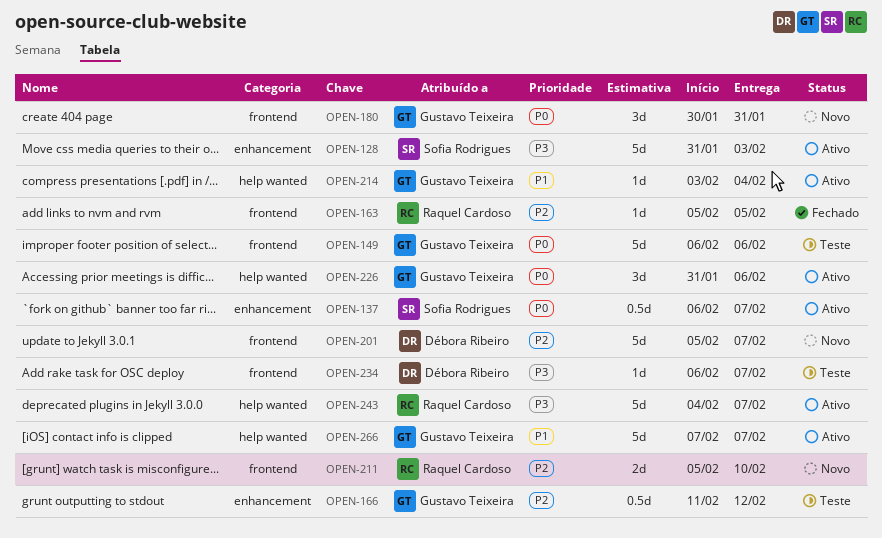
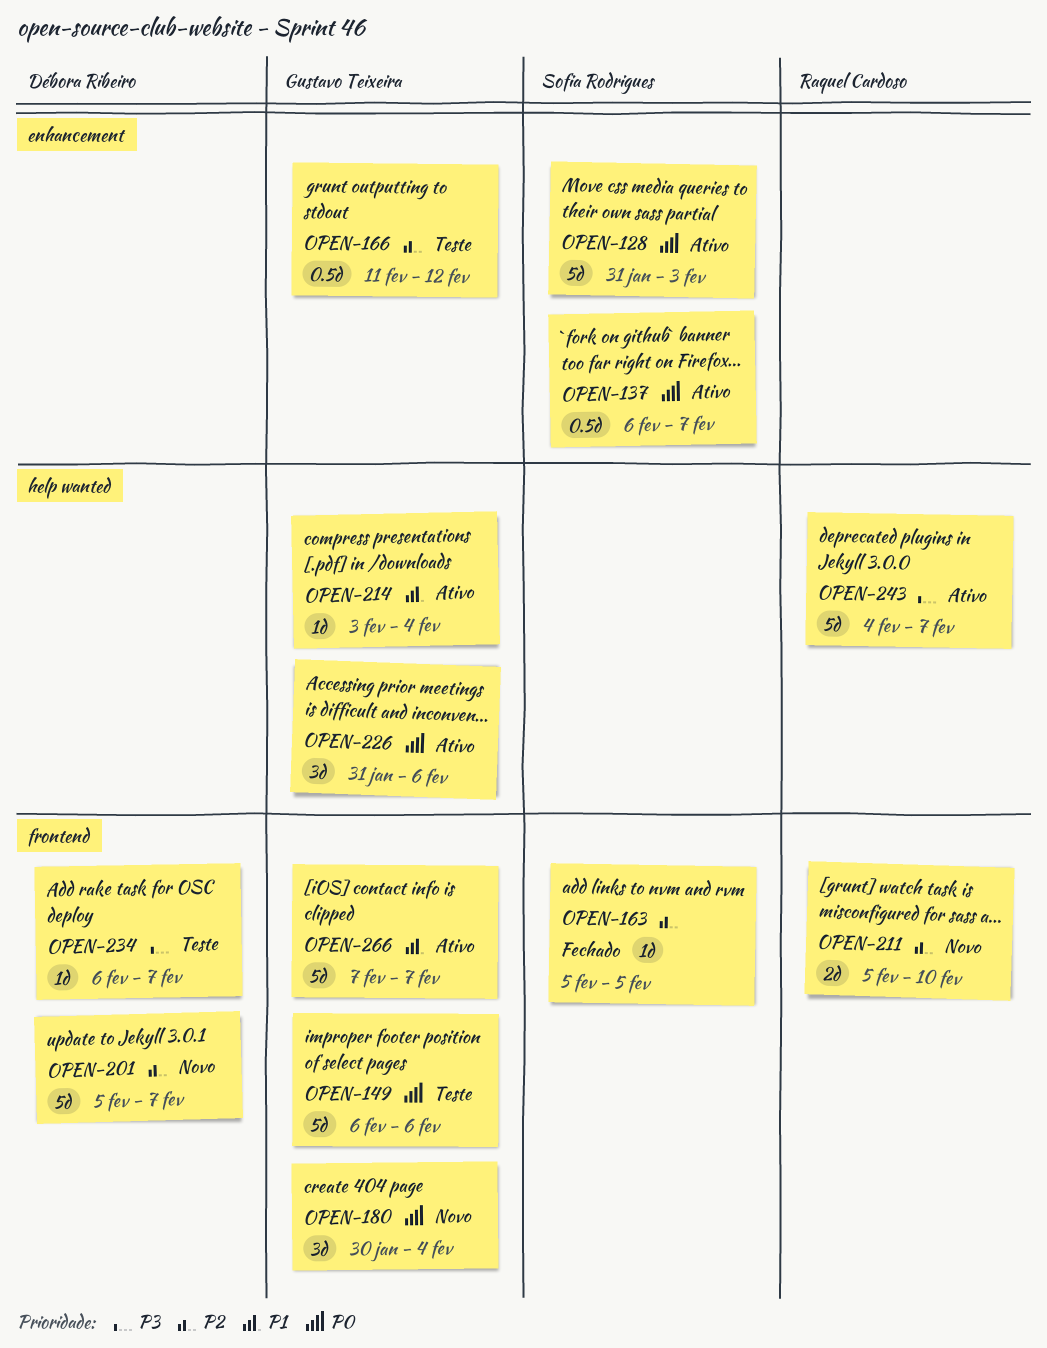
OPEN-128, priority: P3 -> P0
OPEN-163, owner: Raquel Cardoso -> Sofia Rodrigues
OPEN-180, due: Jan 31 -> Feb 4
OPEN-266, label: help wanted -> frontend

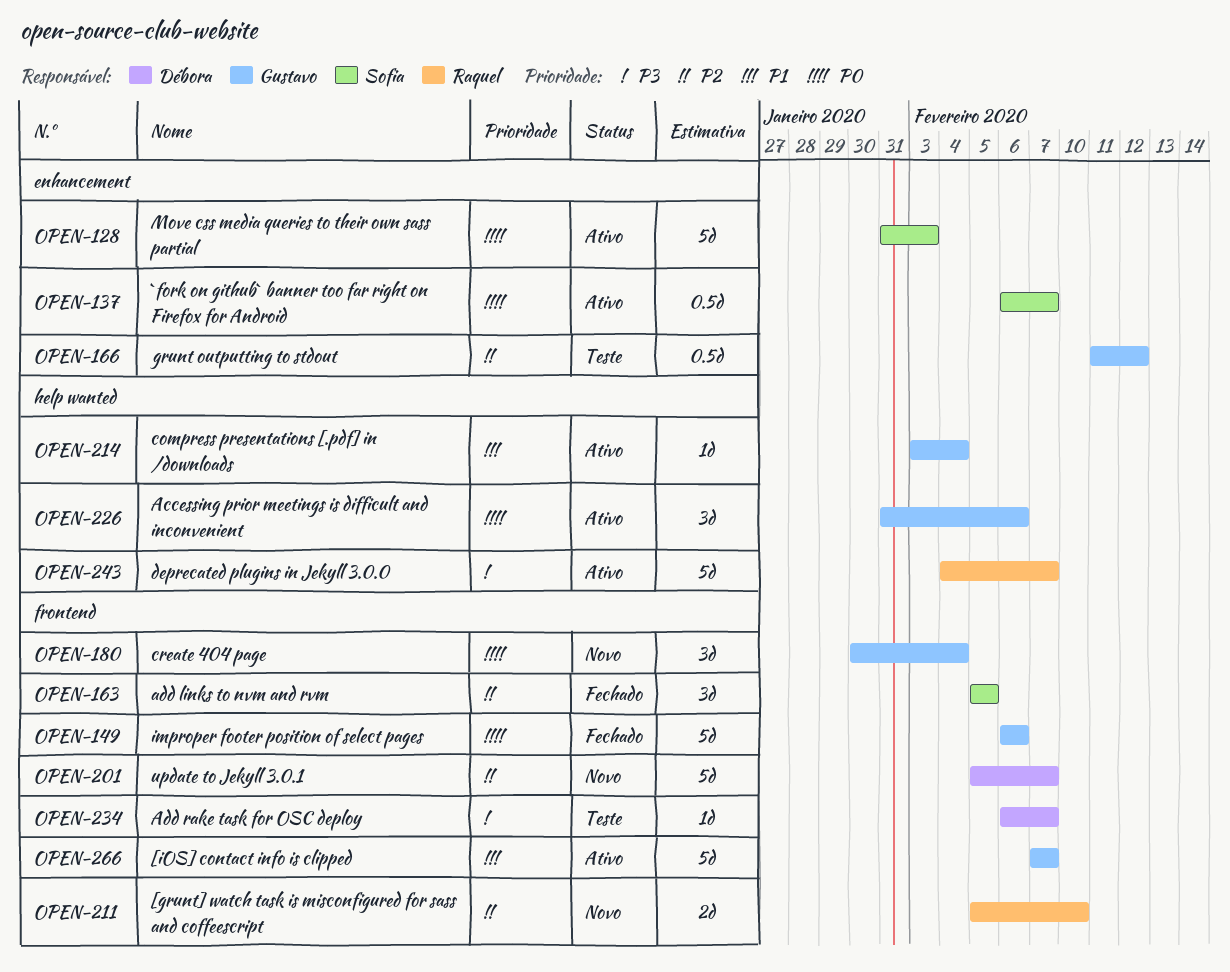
OPEN-149, status: Teste -> Fechado
OPEN-163, estimate: 1d -> 3d

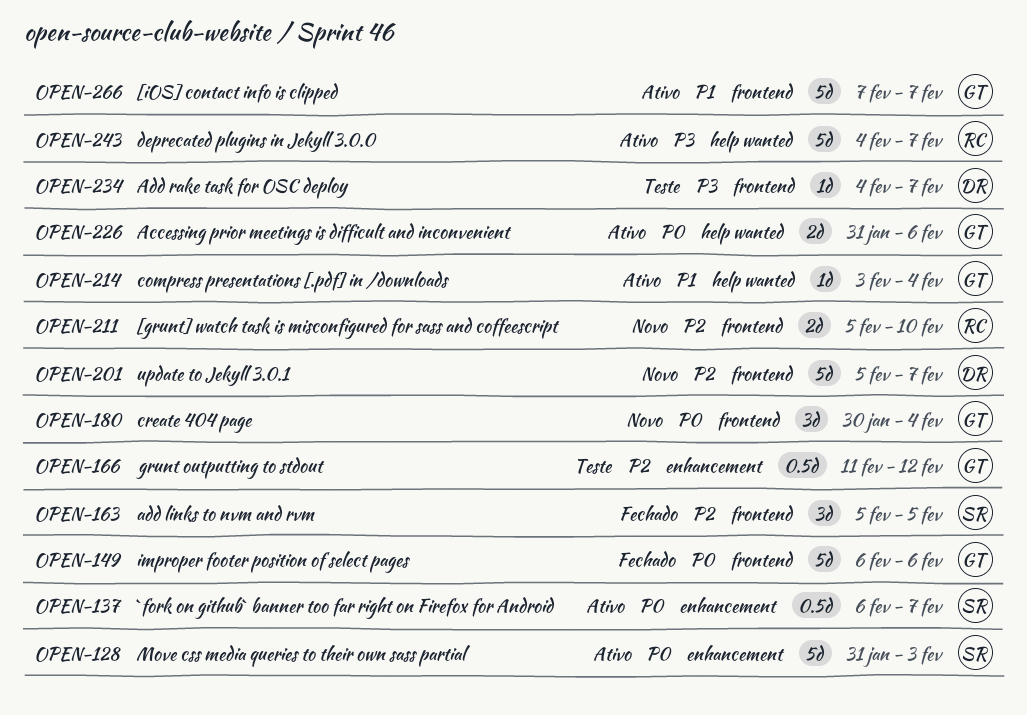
OPEN-226, estimate: 3d -> 2d
OPEN-234, start: Feb 6 -> Feb 4

